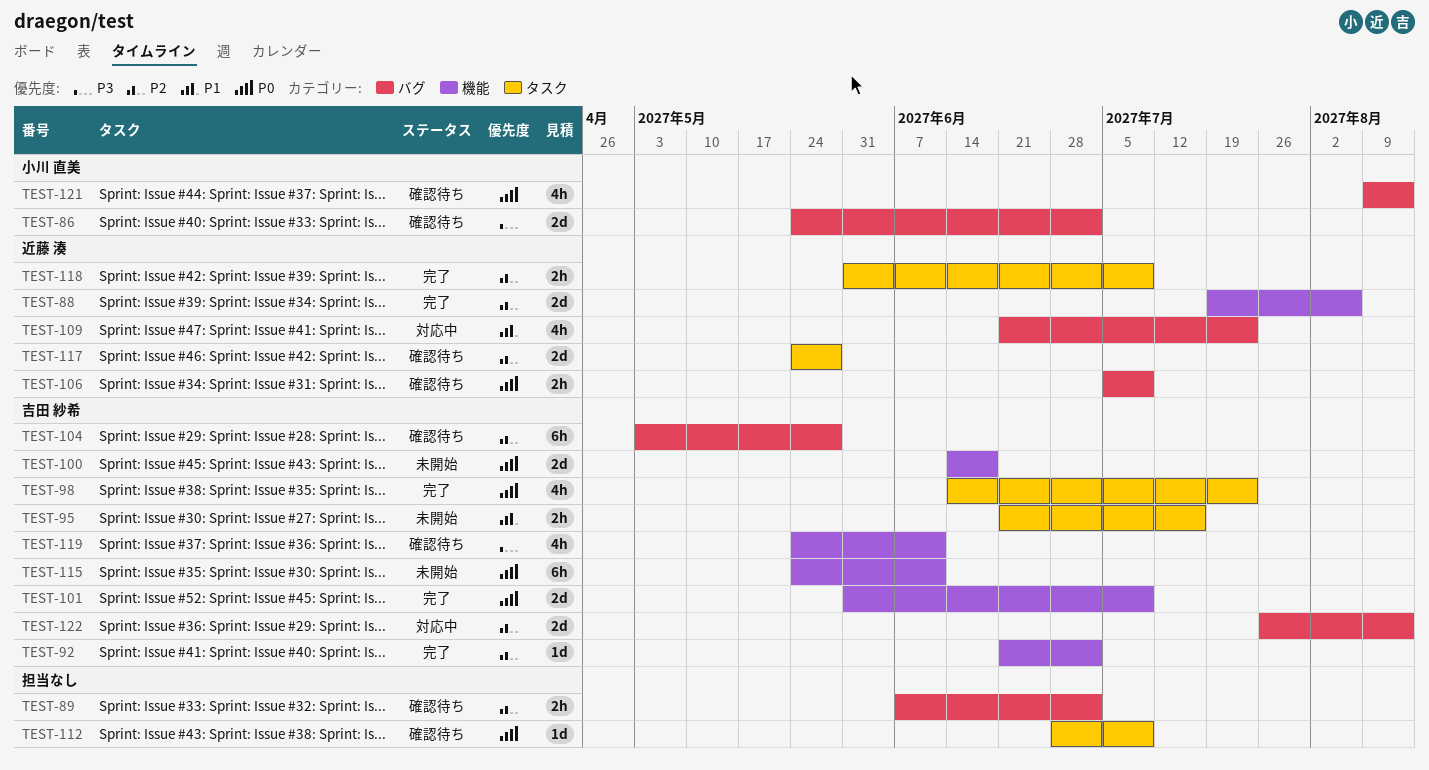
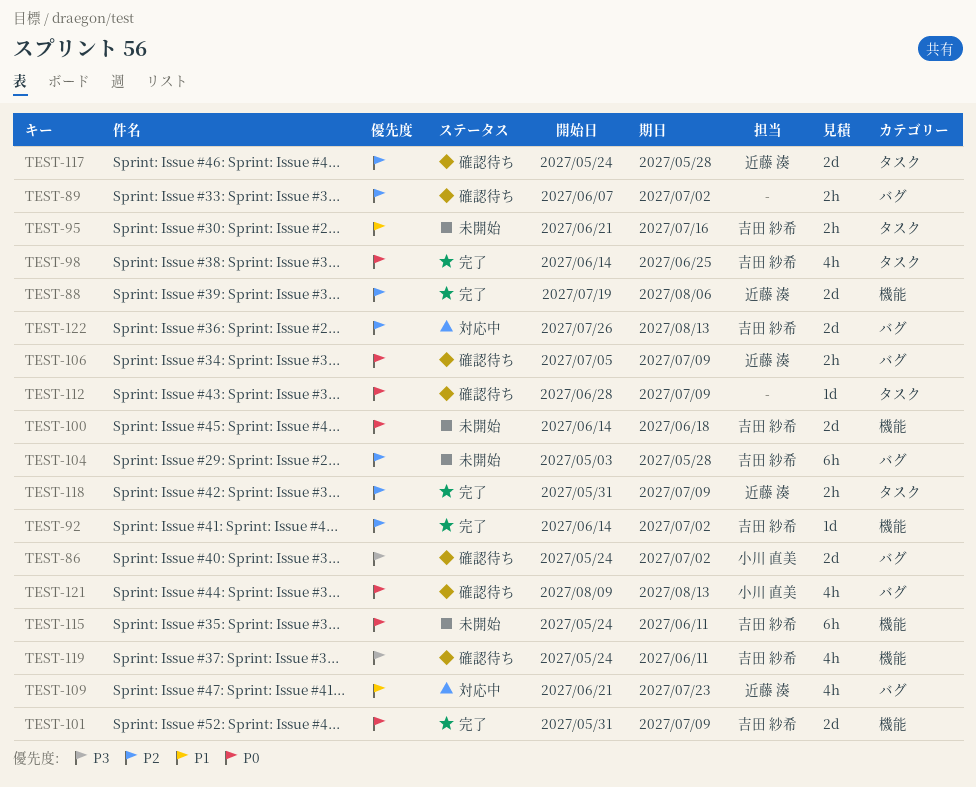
TEST-92, start: Jun 21 -> Jun 14
TEST-98, due: Jul 23 -> Jun 25
TEST-104, status: 確認待ち -> 未開始

